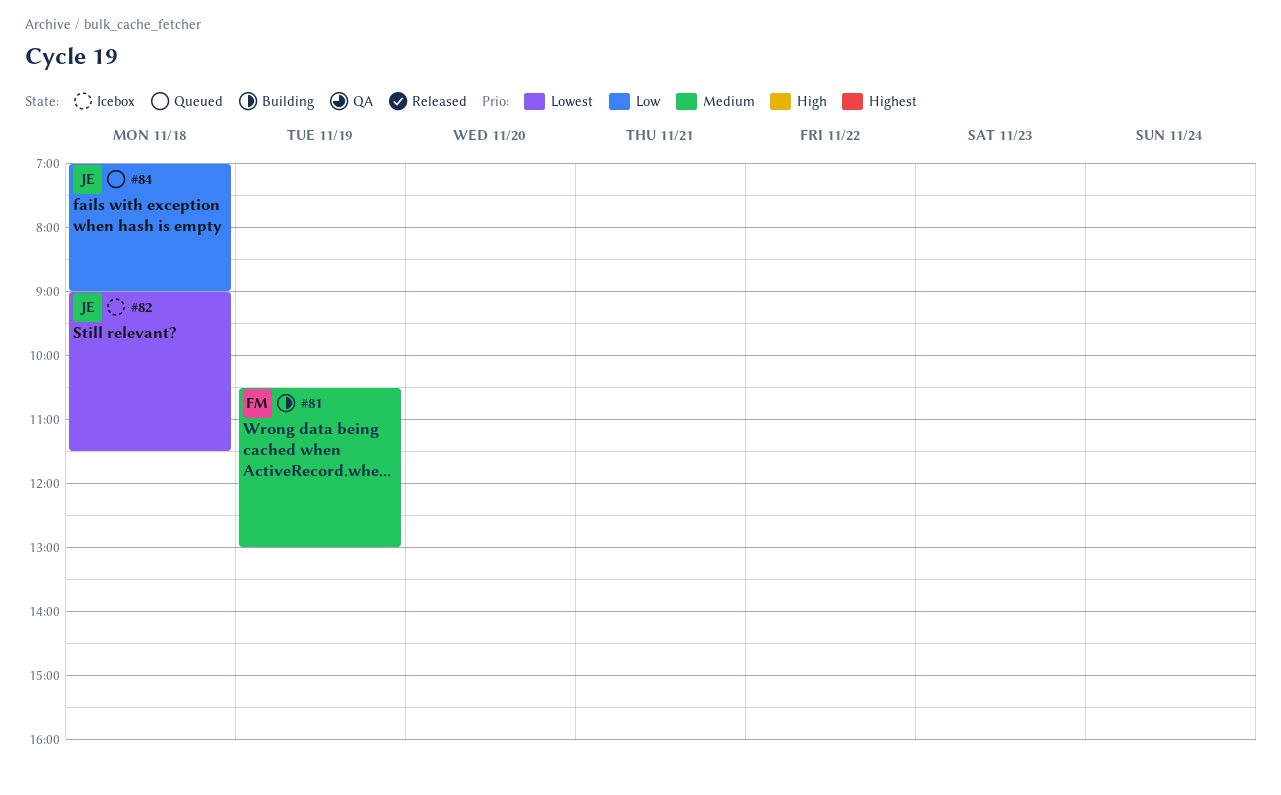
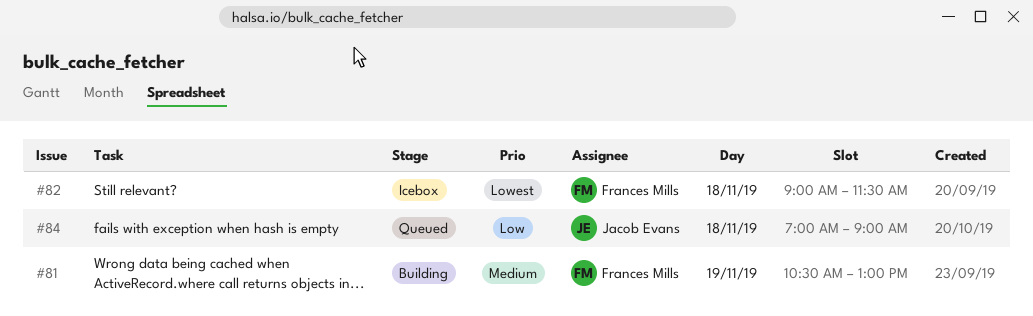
#82, owner: Jacob Evans -> Frances Mills

